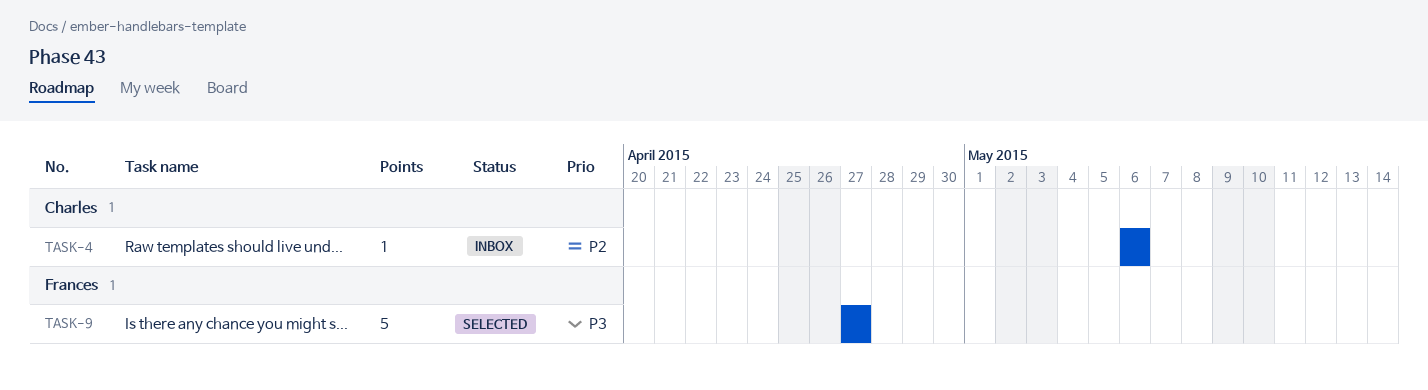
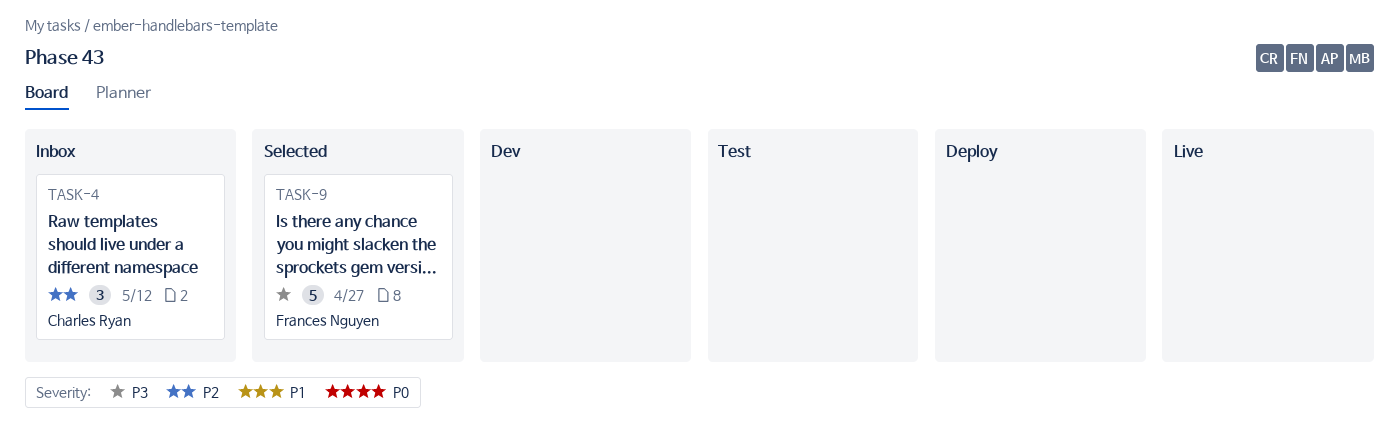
TASK-4, estimate: 1 -> 3
TASK-4, due: May 6 -> May 12

